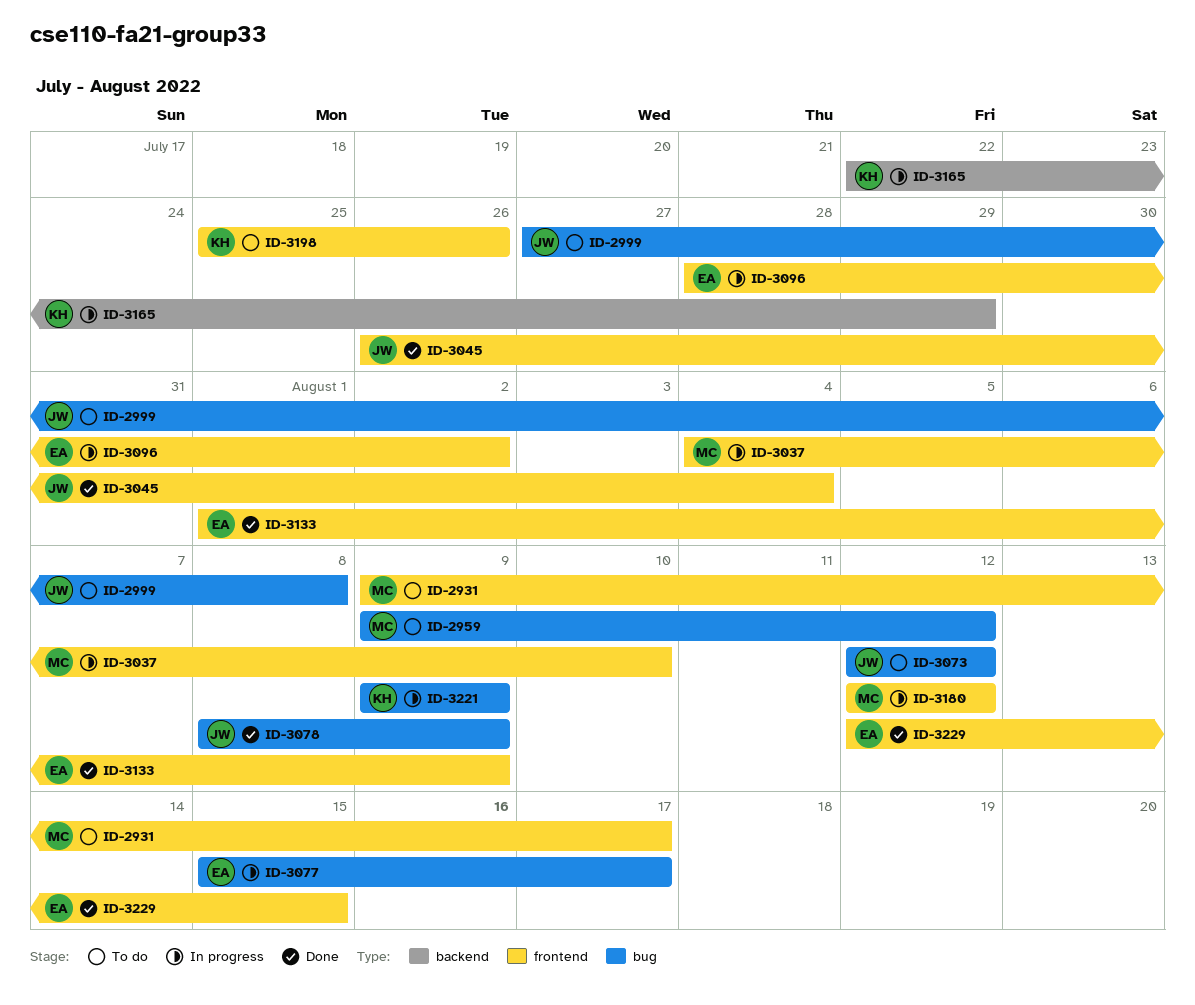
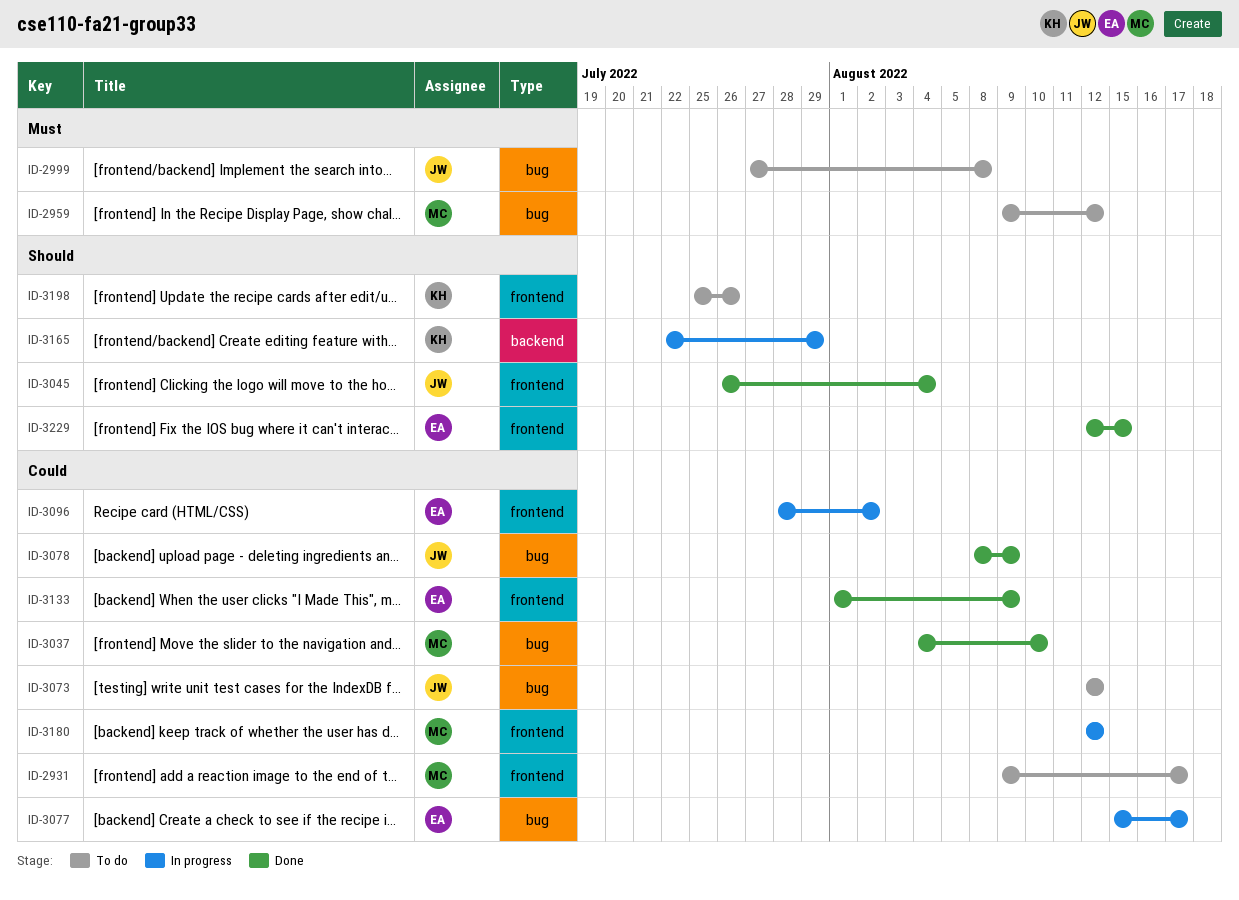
ID-3037, status: In progress -> Done
ID-3037, label: frontend -> bug
ID-3221: present -> none

